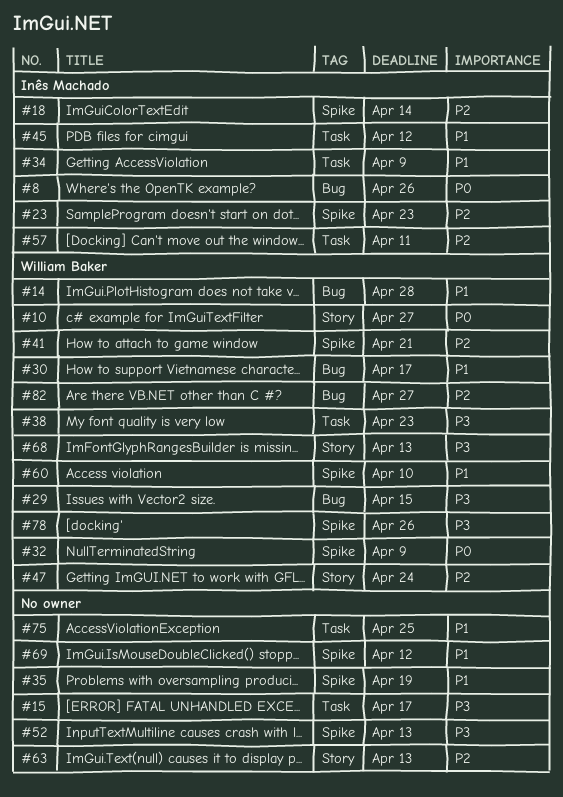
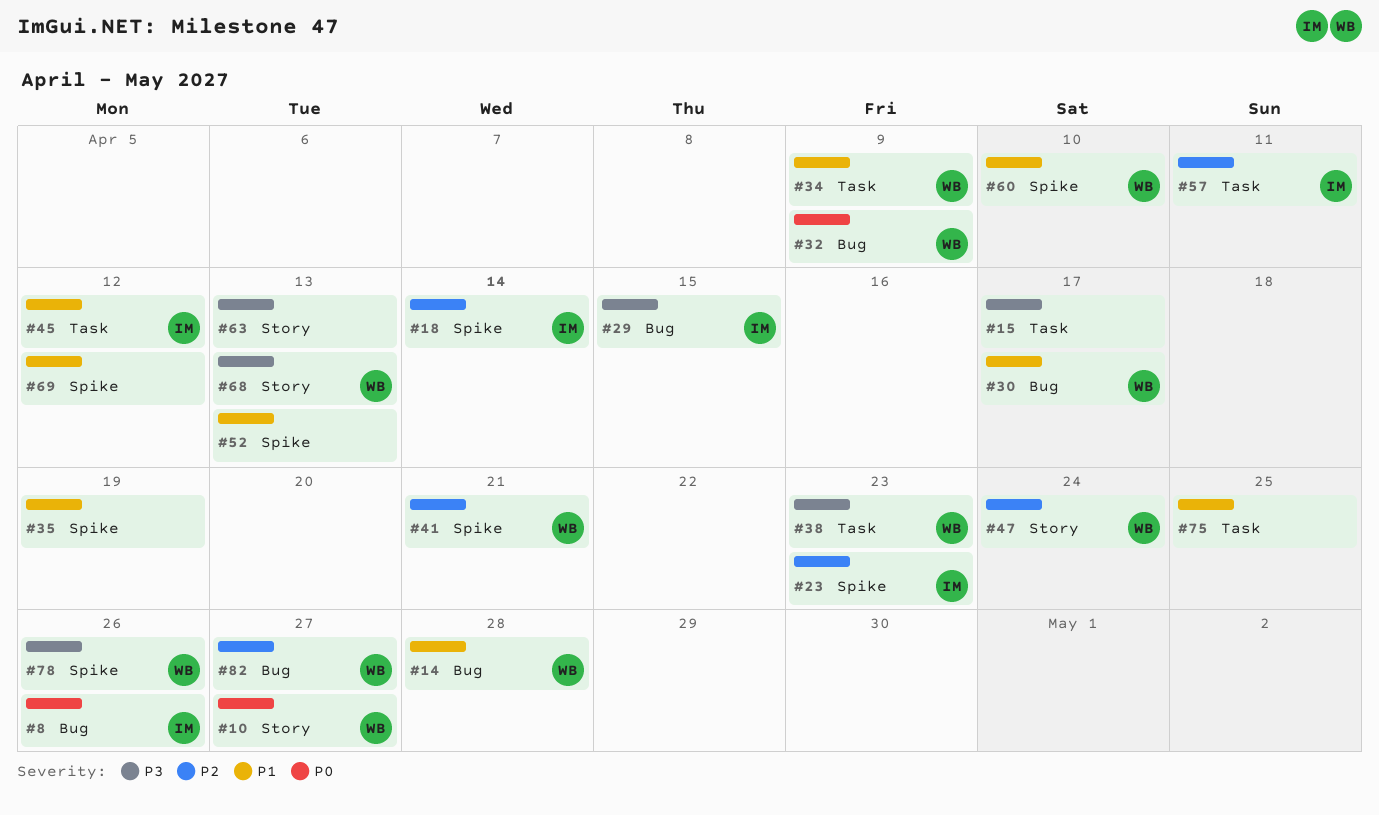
#29, owner: William Baker -> Inês Machado
#32, label: Spike -> Bug
#34, owner: Inês Machado -> William Baker
#52, priority: P3 -> P1
#63, priority: P2 -> P3

